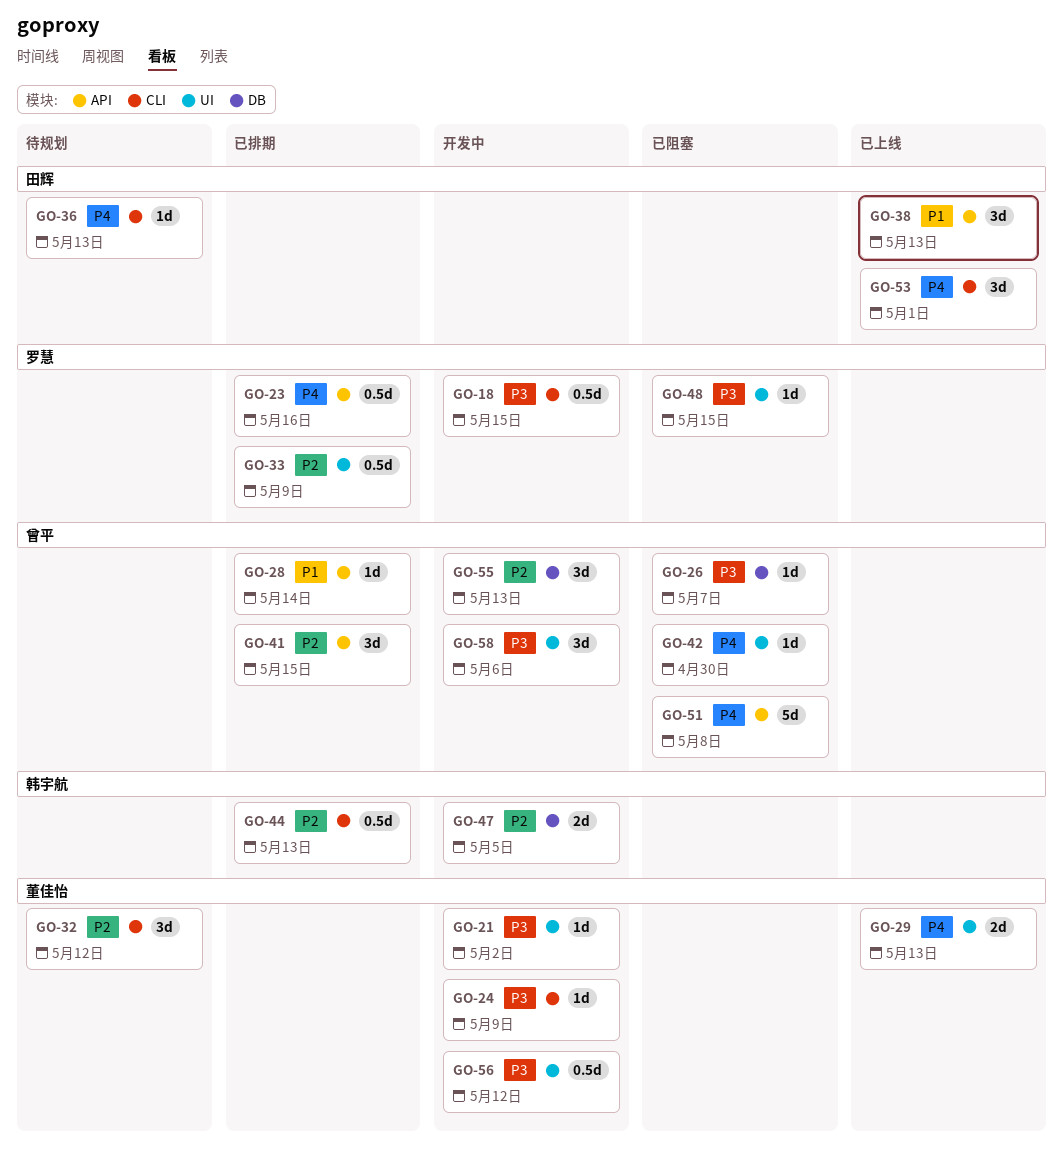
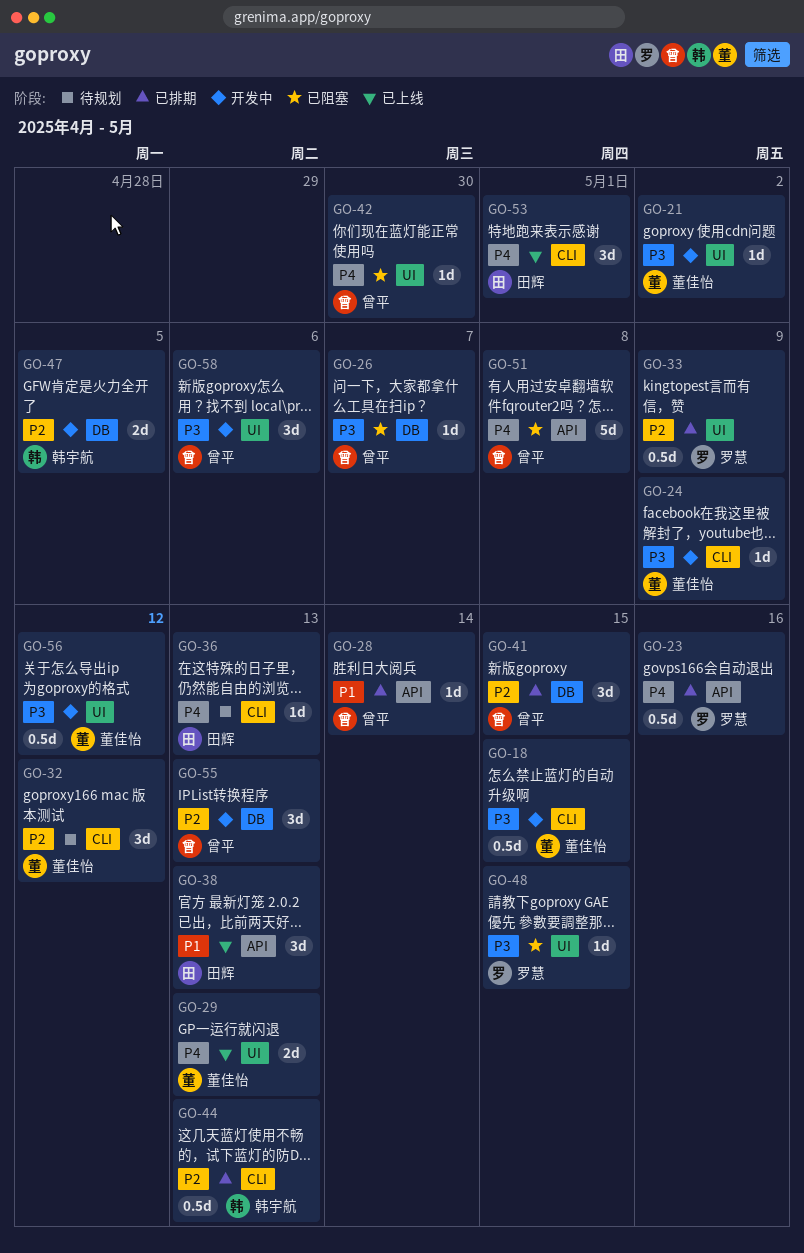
GO-18, owner: 罗慧 -> 董佳怡
GO-41, label: API -> DB

